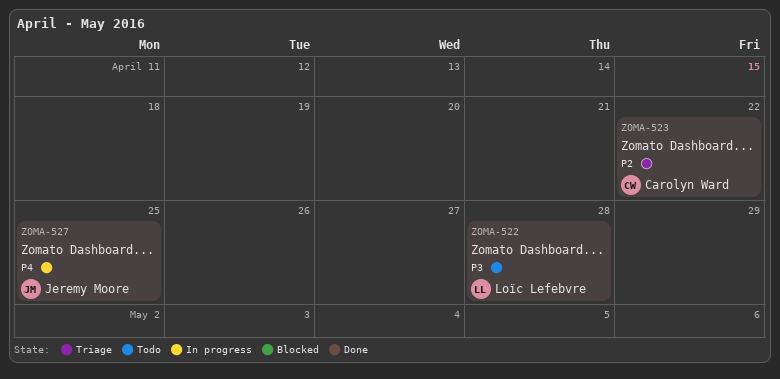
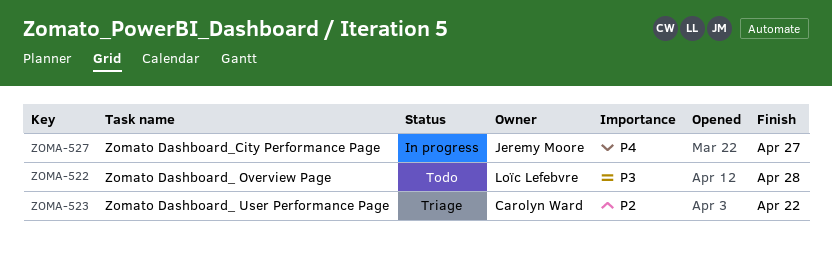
ZOMA-527, due: Apr 25 -> Apr 27

